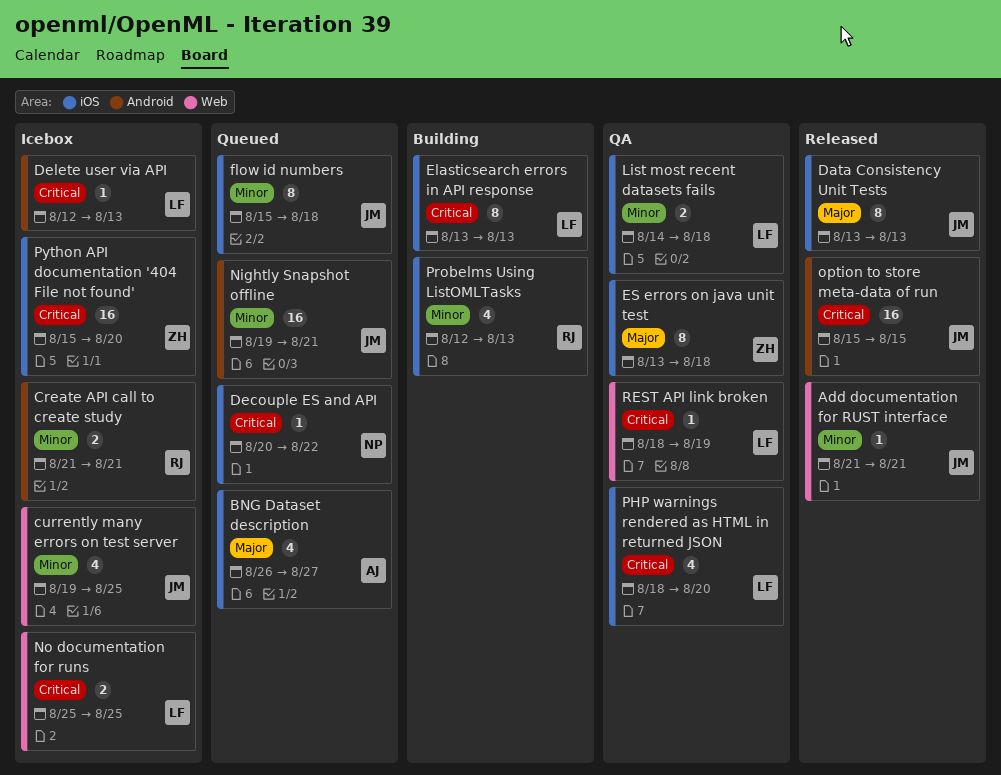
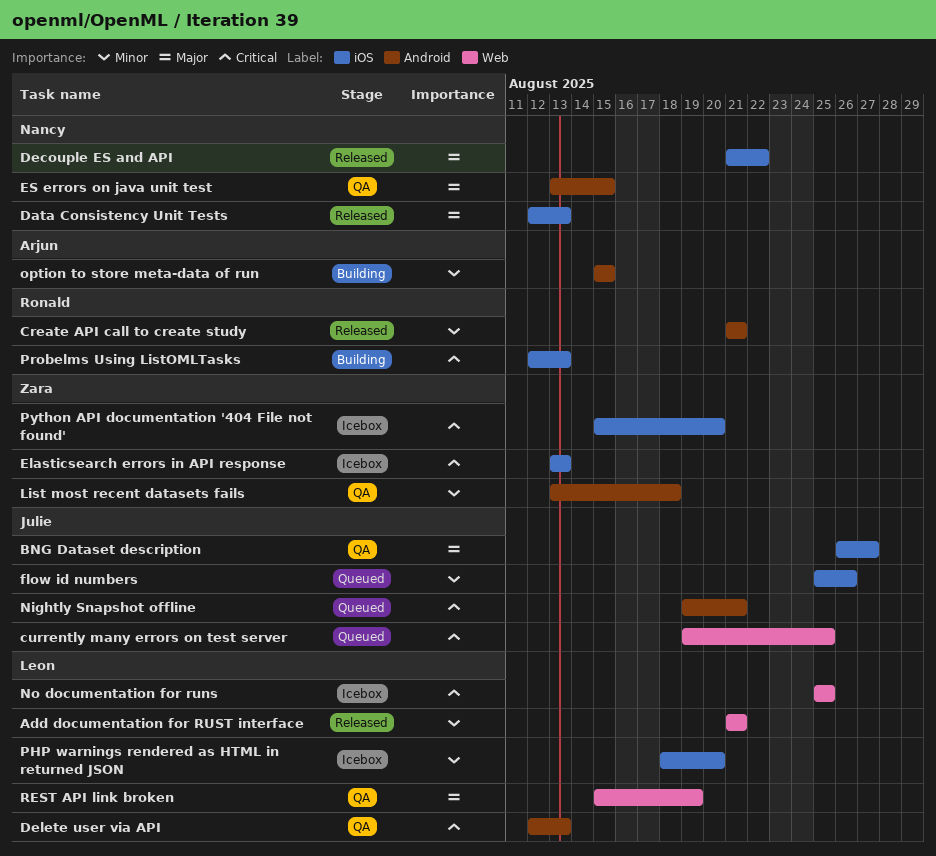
Add documentation for RUST interface, owner: Julie -> Leon
BNG Dataset description, status: Queued -> QA
BNG Dataset description, owner: Arjun -> Julie
Create API call to create study, status: Icebox -> Released
currently many errors on test server, status: Icebox -> Queued
currently many errors on test server, priority: Minor -> Critical
Data Consistency Unit Tests, owner: Julie -> Nancy
Data Consistency Unit Tests, start: Aug 13 -> Aug 12
Decouple ES and API, status: Queued -> Released
Decouple ES and API, priority: Critical -> Major
Decouple ES and API, start: Aug 20 -> Aug 21
Delete user via API, status: Icebox -> QA
Elasticsearch errors in API response, status: Building -> Icebox
Elasticsearch errors in API response, owner: Leon -> Zara
ES errors on java unit test, owner: Zara -> Nancy
ES errors on java unit test, label: iOS -> Android
ES errors on java unit test, due: Aug 18 -> Aug 15
flow id numbers, start: Aug 15 -> Aug 25
flow id numbers, due: Aug 18 -> Aug 26
List most recent datasets fails, owner: Leon -> Zara
List most recent datasets fails, label: iOS -> Android
List most recent datasets fails, start: Aug 14 -> Aug 13
Nightly Snapshot offline, priority: Minor -> Critical
option to store meta-data of run, status: Released -> Building
option to store meta-data of run, owner: Julie -> Arjun
option to store meta-data of run, priority: Critical -> Minor
PHP warnings rendered as HTML in returned JSON, status: QA -> Icebox
PHP warnings rendered as HTML in returned JSON, priority: Critical -> Minor
Probelms Using ListOMLTasks, priority: Minor -> Critical
REST API link broken, priority: Critical -> Major
REST API link broken, start: Aug 18 -> Aug 15

